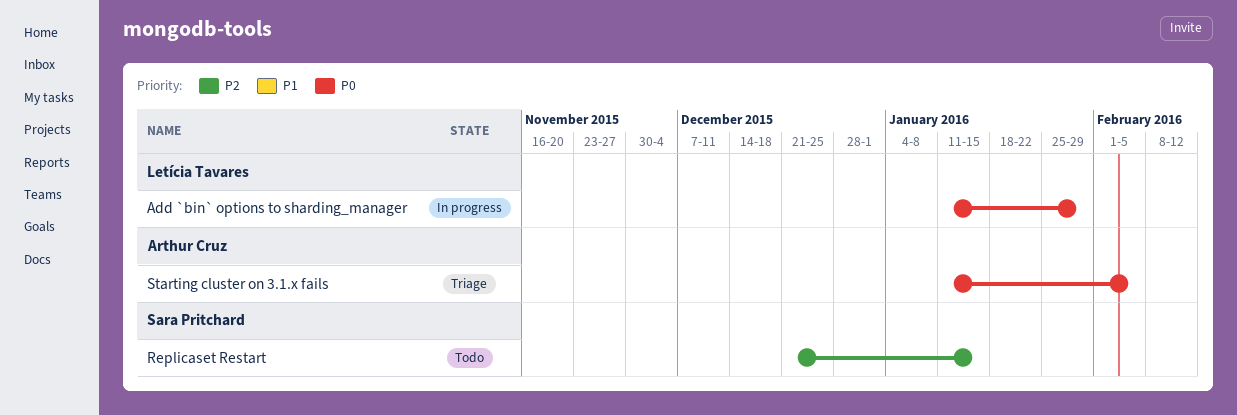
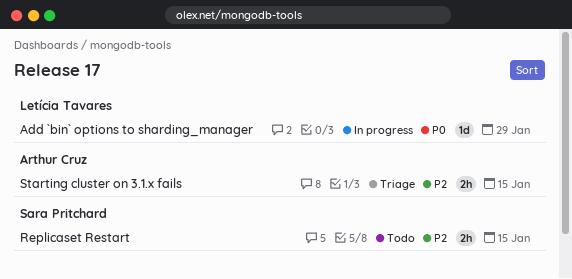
Starting cluster on 3.1.x fails, priority: P0 -> P2
Starting cluster on 3.1.x fails, due: Feb 5 -> Jan 15

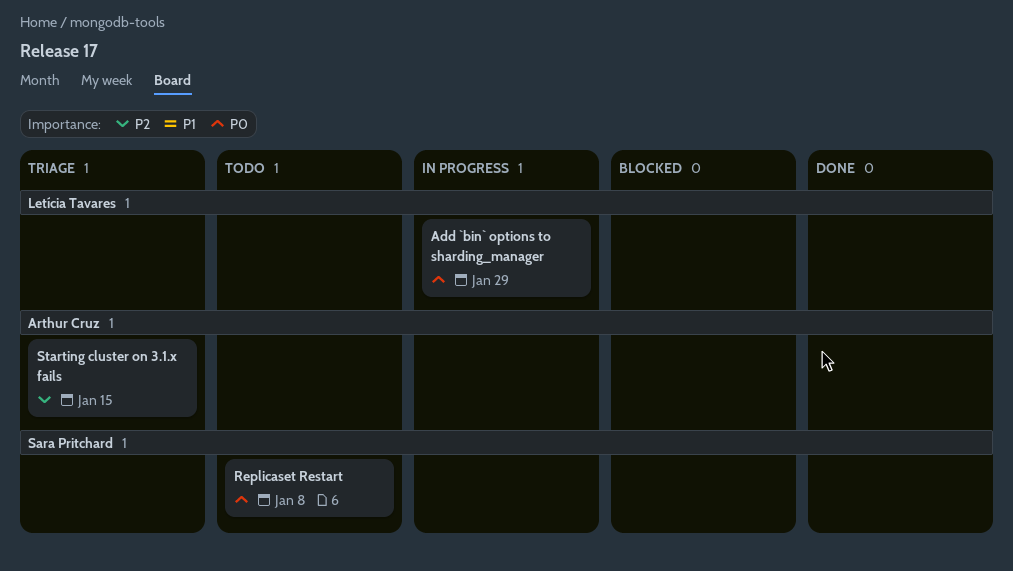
Replicaset Restart, priority: P2 -> P0
Replicaset Restart, due: Jan 15 -> Jan 8

